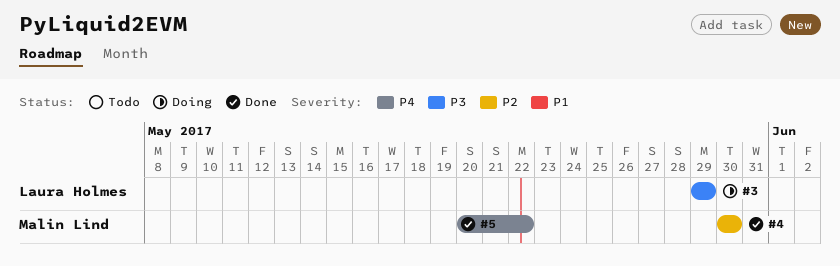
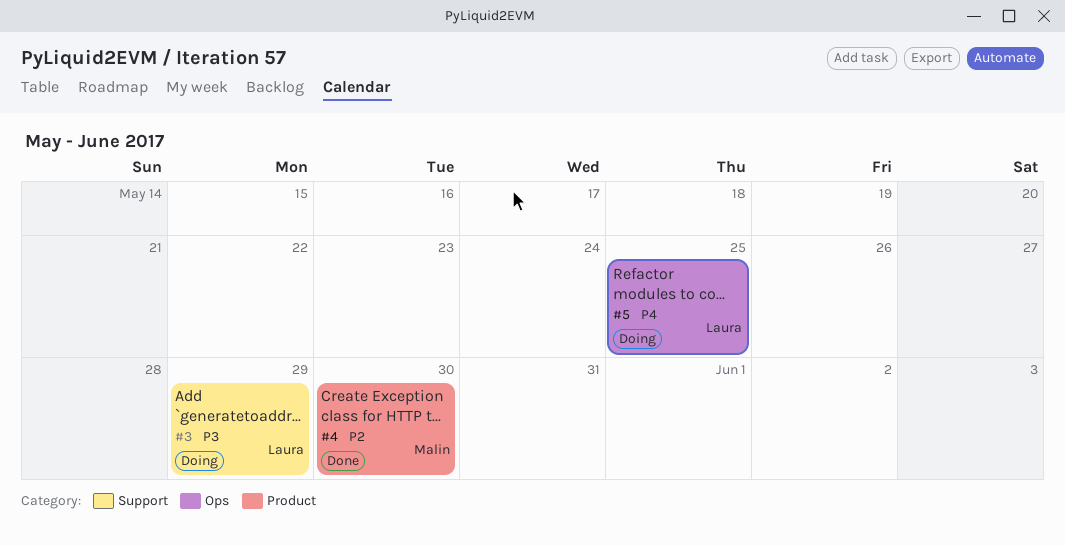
#5, status: Done -> Doing
#5, owner: Malin Lind -> Laura Holmes
#5, due: May 22 -> May 25

